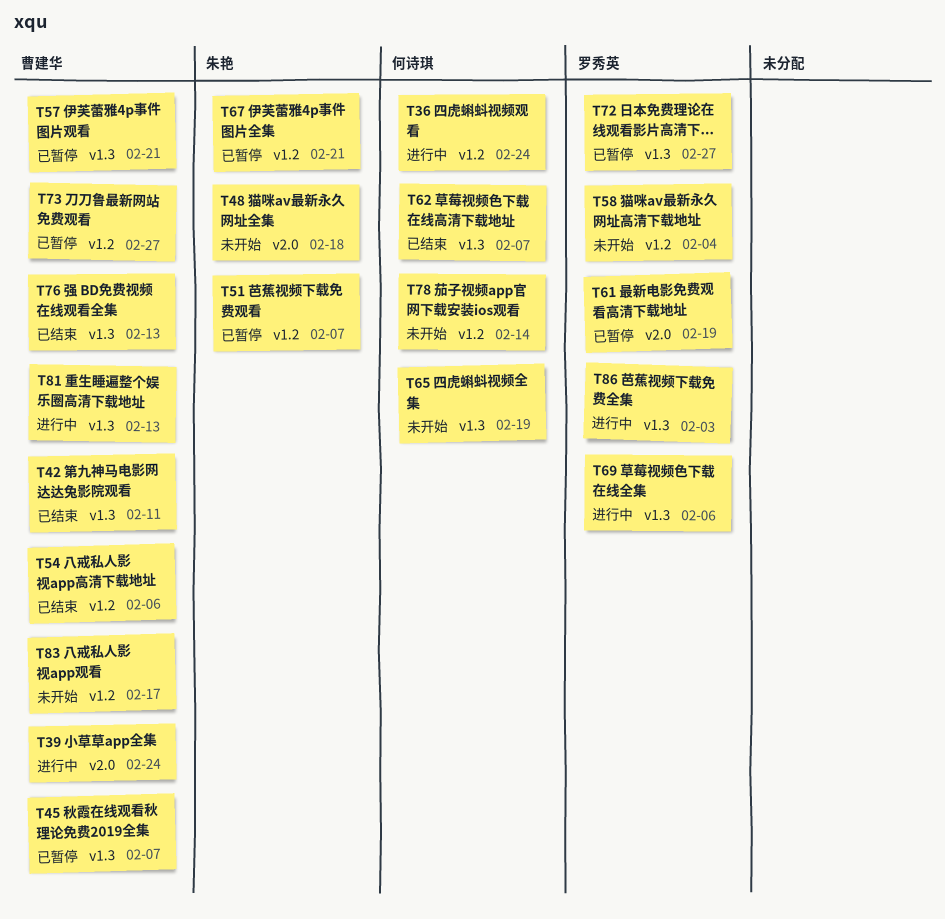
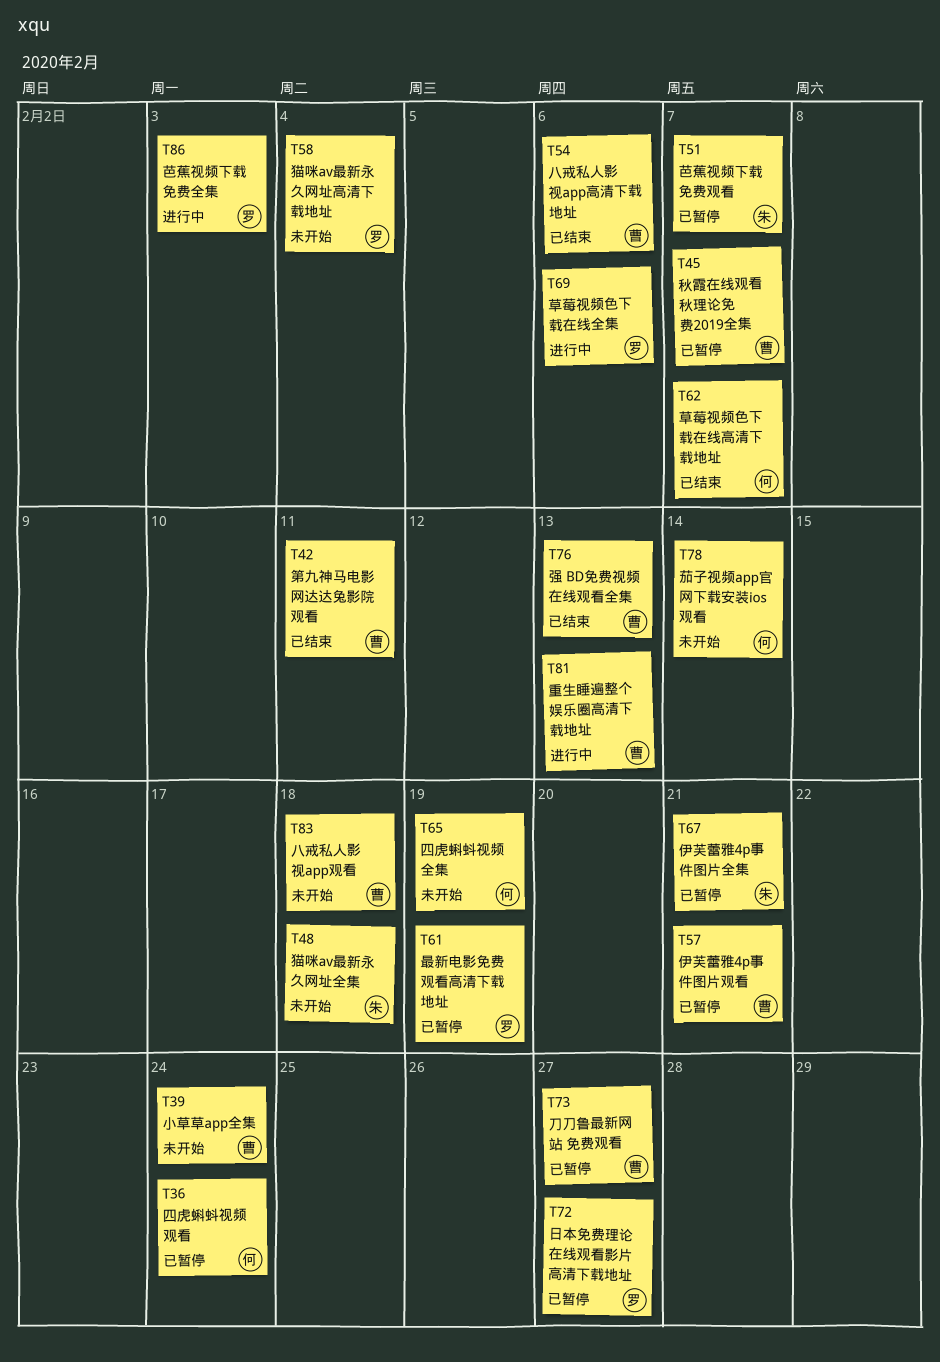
T36, status: 进行中 -> 已暂停
T39, status: 进行中 -> 未开始
T83, due: Feb 17 -> Feb 18

